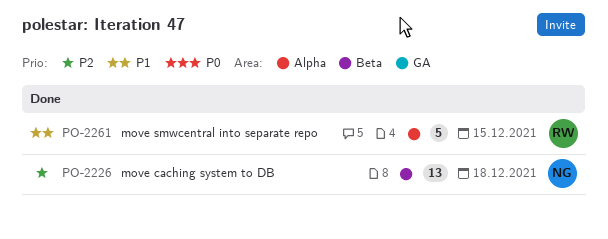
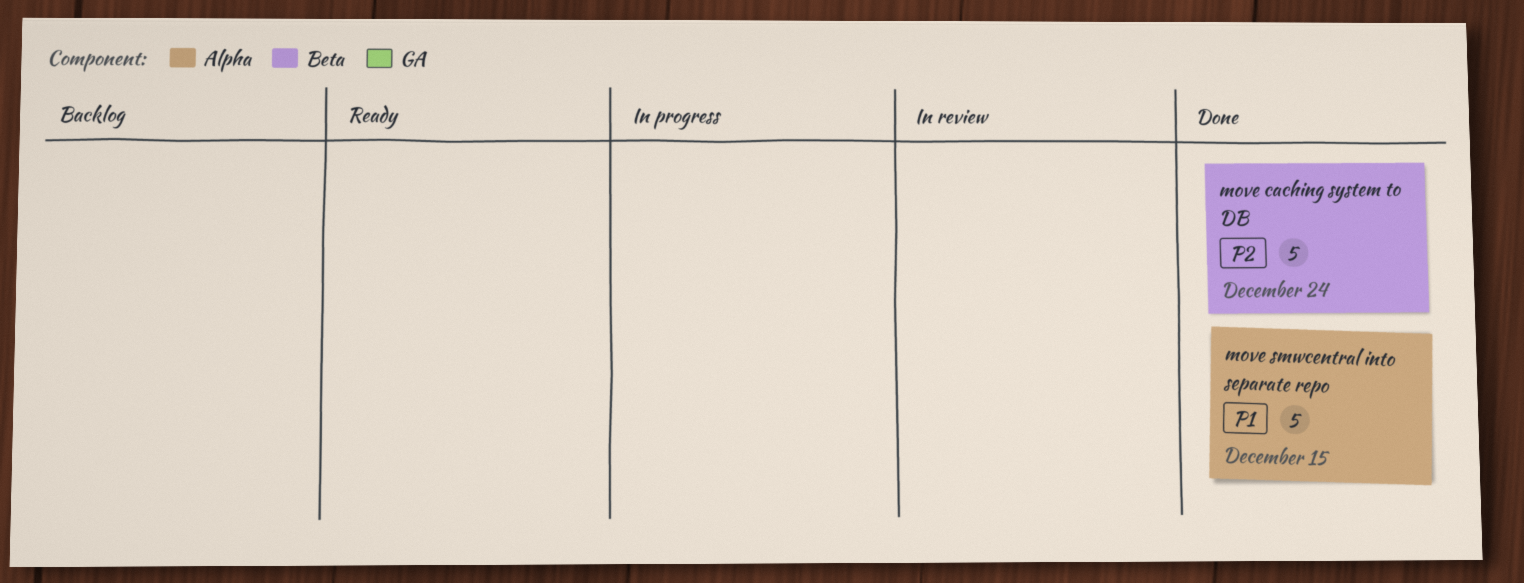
move caching system to DB, estimate: 13 -> 5
move caching system to DB, due: Dec 18 -> Dec 24

